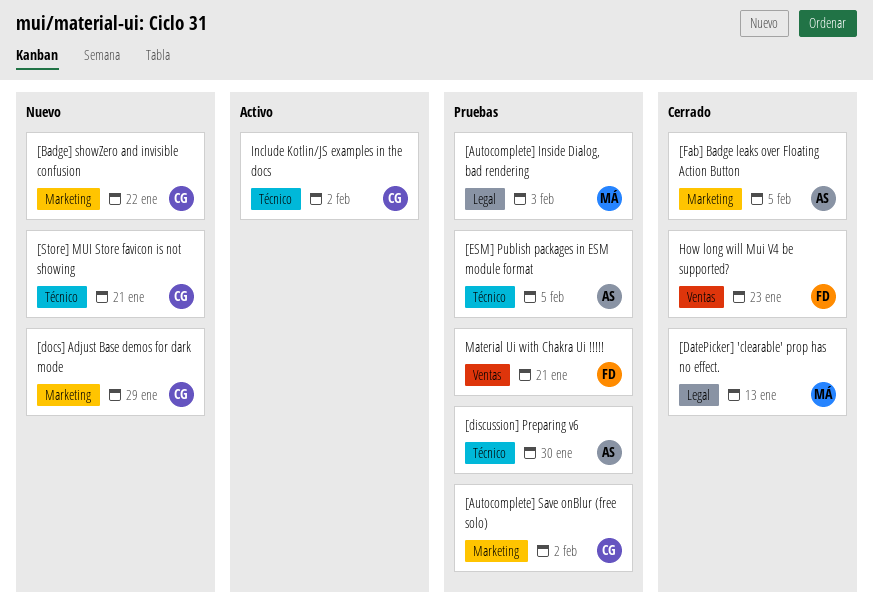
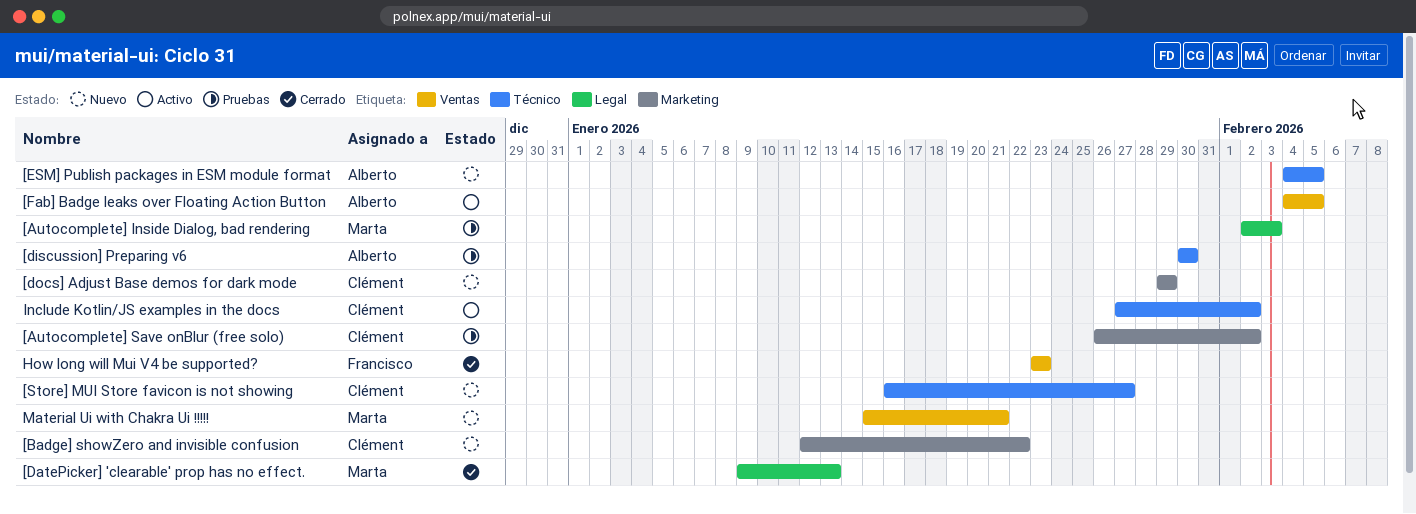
[ESM] Publish packages in ESM module format, status: Pruebas -> Nuevo
[Fab] Badge leaks over Floating Action Button, status: Cerrado -> Activo
[Fab] Badge leaks over Floating Action Button, label: Marketing -> Ventas
[Store] MUI Store favicon is not showing, due: Jan 21 -> Jan 27
Material Ui with Chakra Ui !!!!!, status: Pruebas -> Nuevo
Material Ui with Chakra Ui !!!!!, owner: Francisco -> Marta

